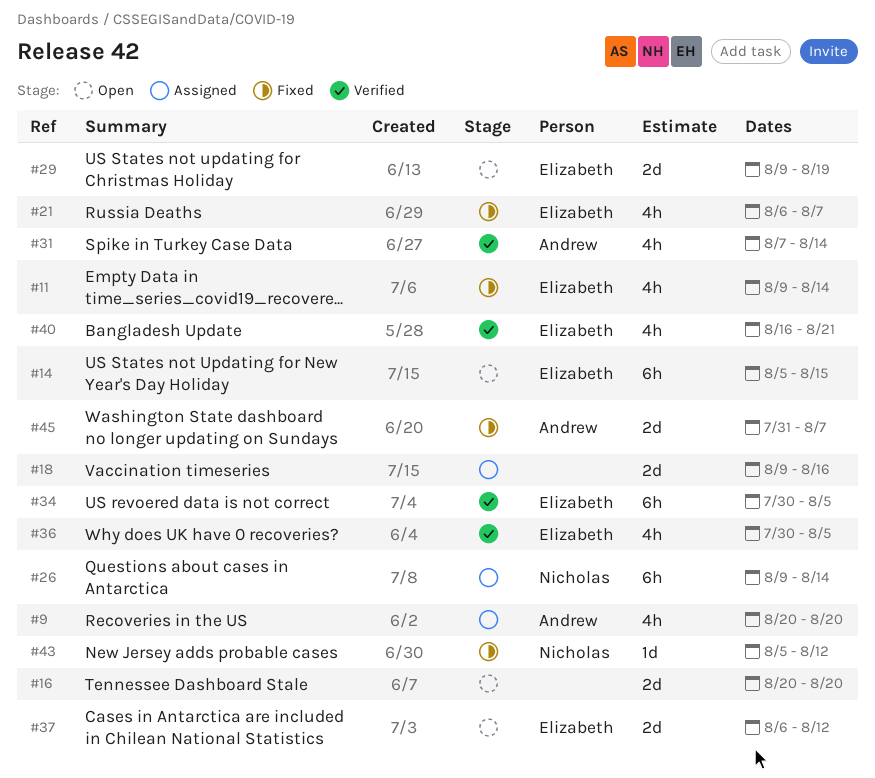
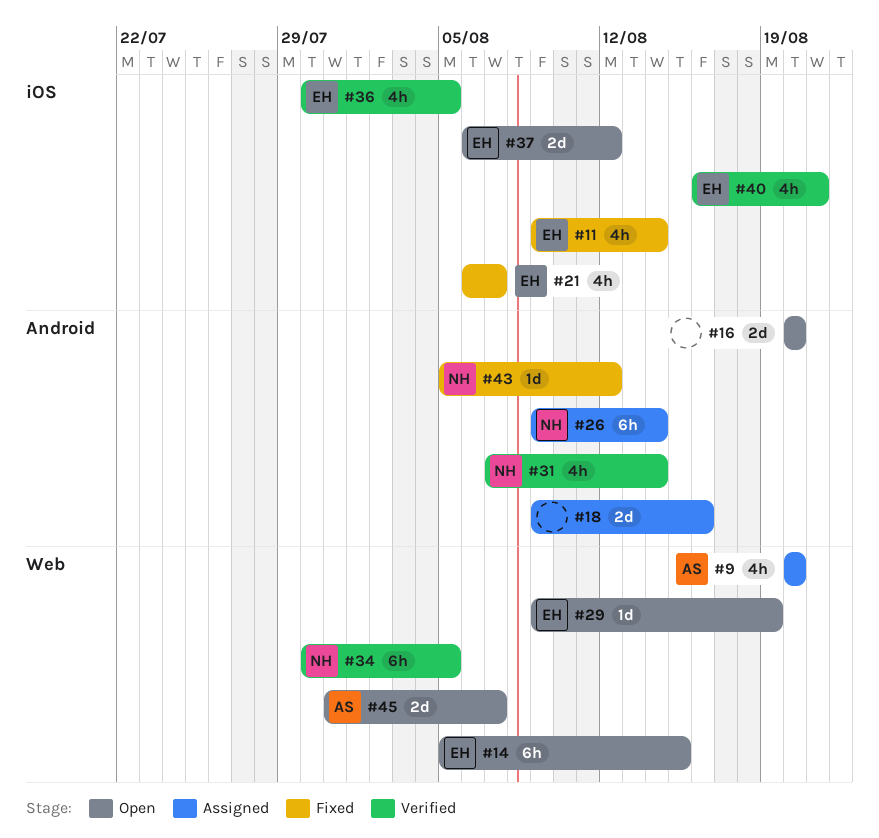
#29, estimate: 2d -> 1d
#31, owner: Andrew -> Nicholas
#34, owner: Elizabeth -> Nicholas
#45, status: Fixed -> Open

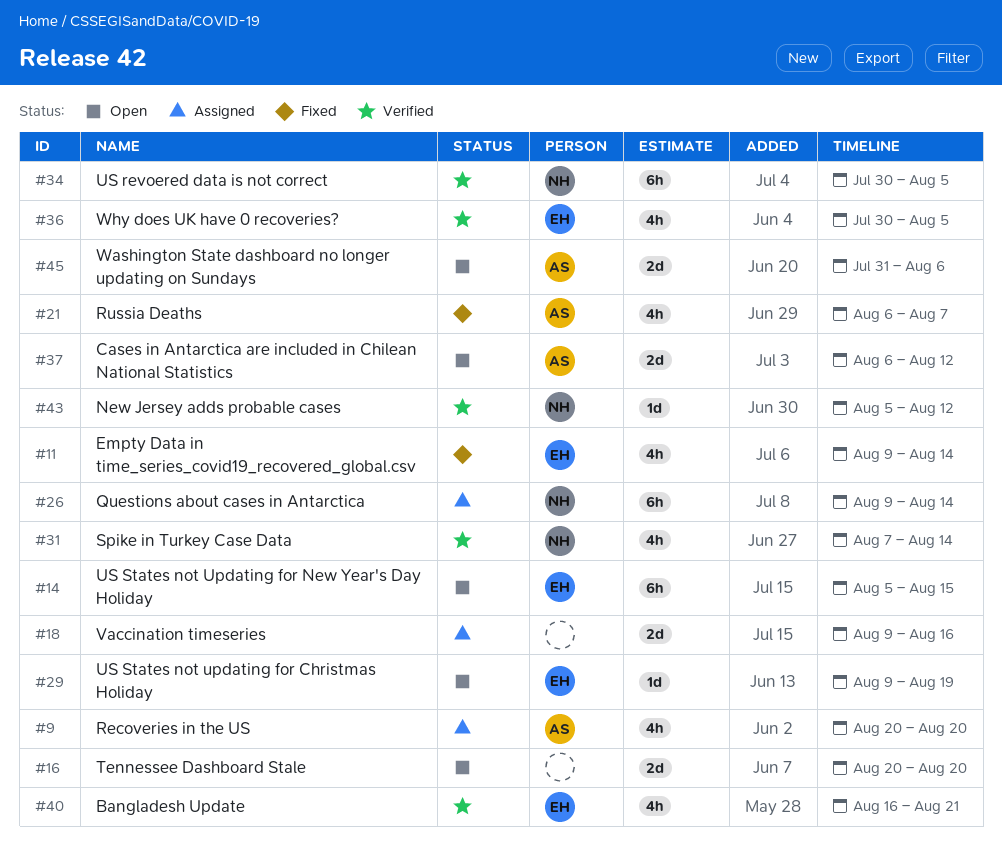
#21, owner: EH -> AS
#37, owner: EH -> AS
#43, status: Fixed -> Verified
#45, due: Aug 7 -> Aug 6

